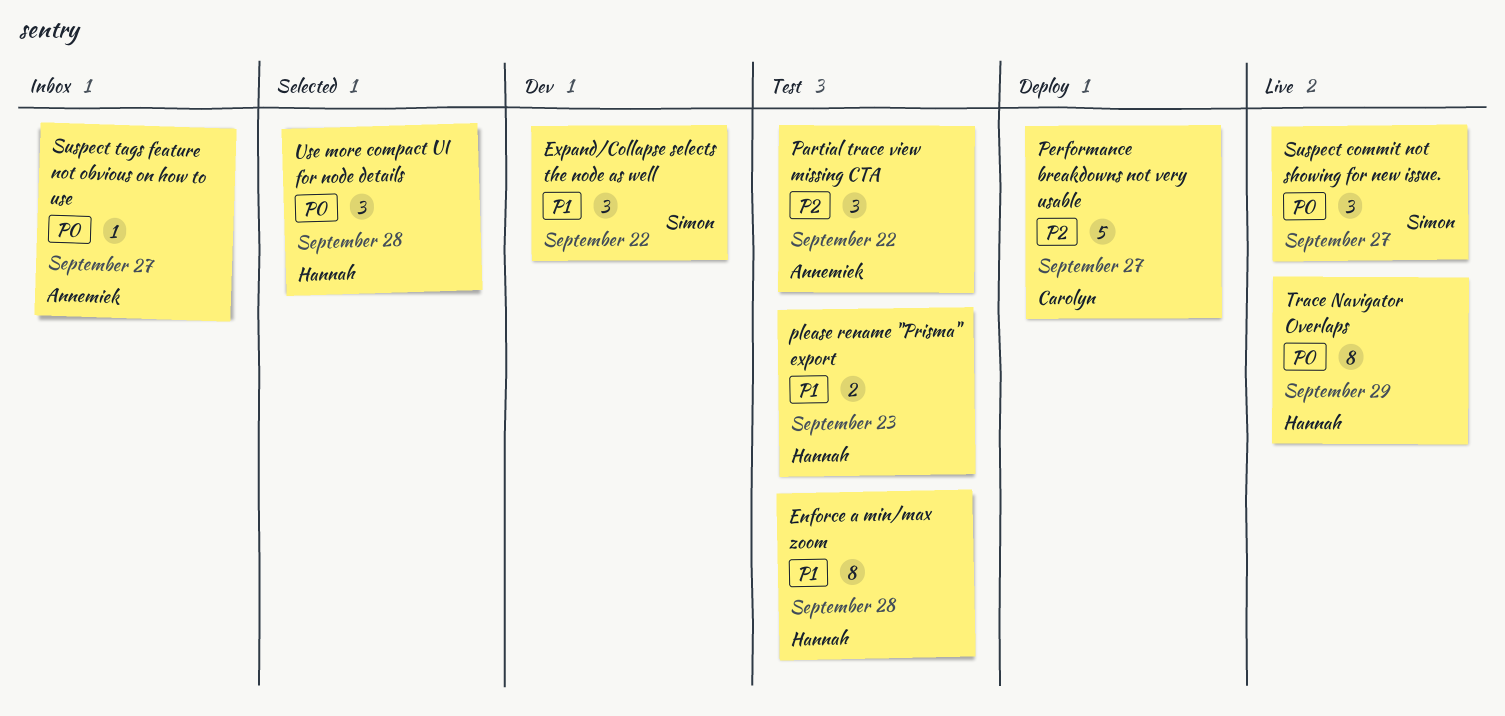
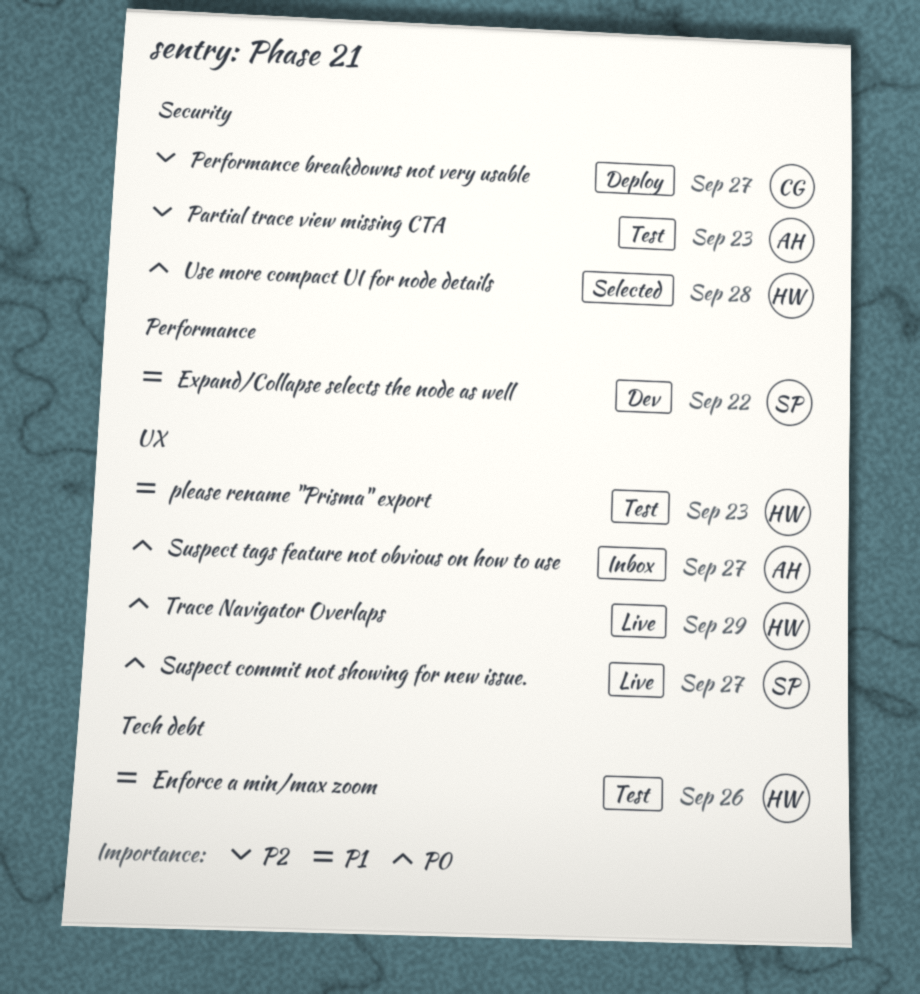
Enforce a min/max zoom, due: Sep 28 -> Sep 26
Partial trace view missing CTA, due: Sep 22 -> Sep 23

